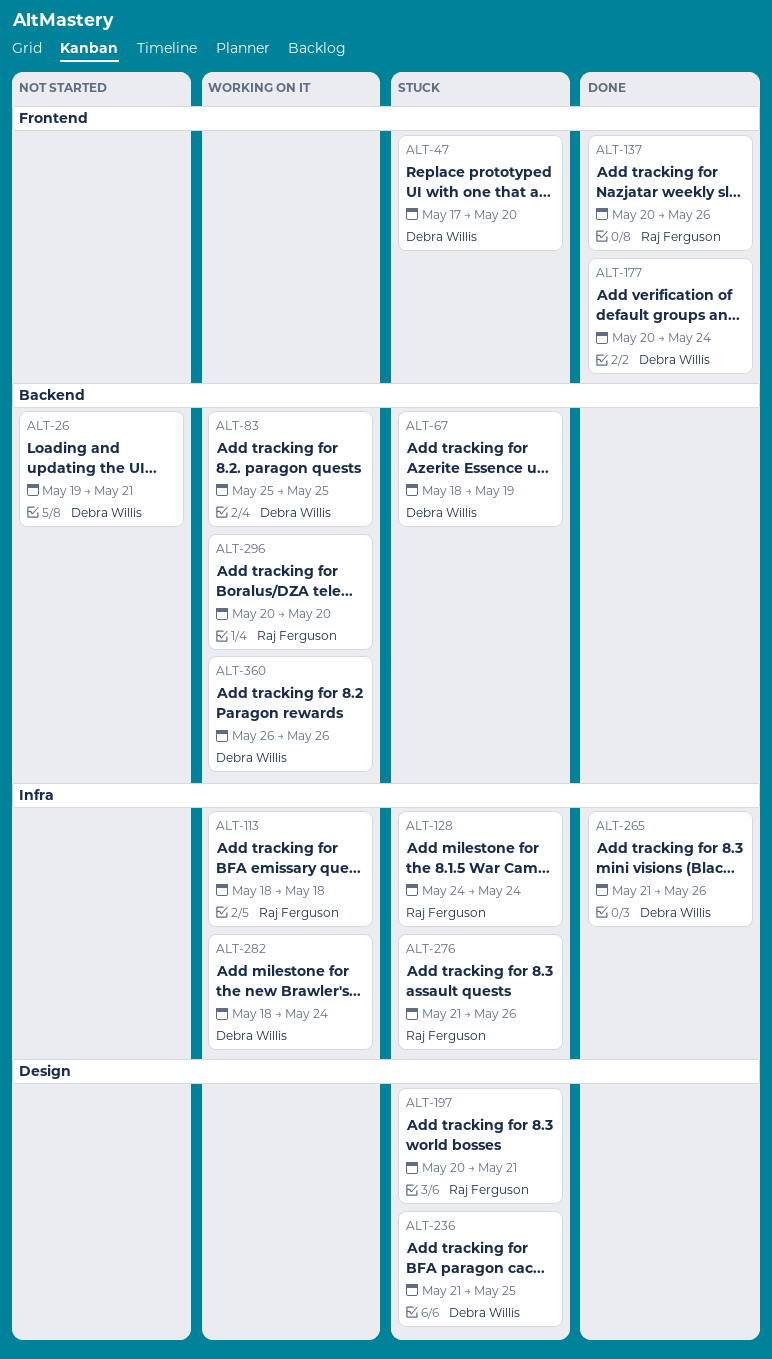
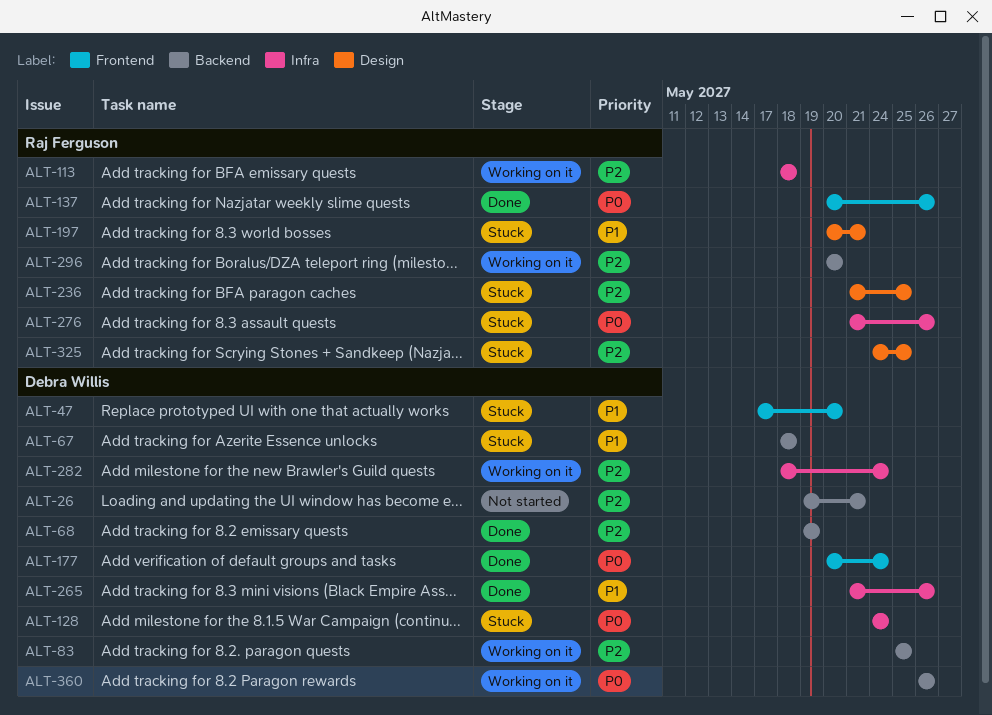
ALT-67, due: May 19 -> May 18
ALT-68: none -> present
ALT-128, owner: Raj Ferguson -> Debra Willis
ALT-236, owner: Debra Willis -> Raj Ferguson
ALT-325: none -> present

